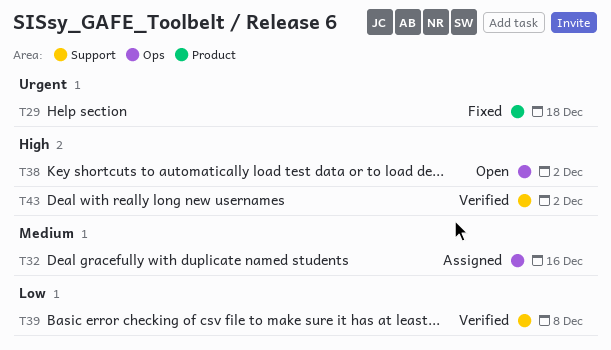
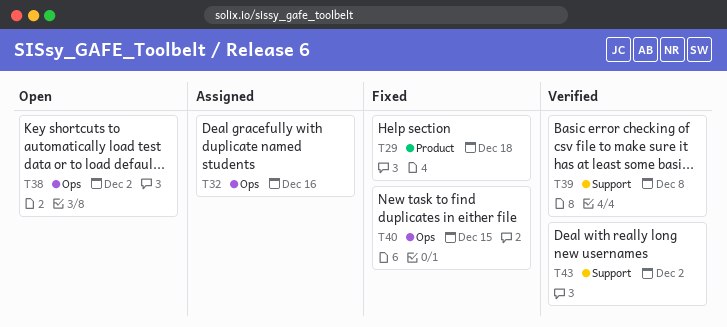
T40: none -> present

